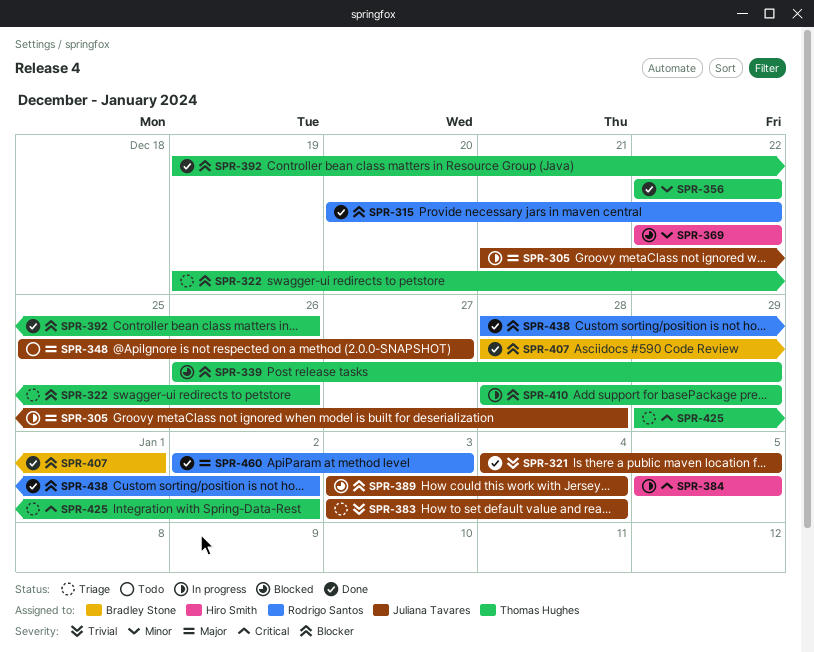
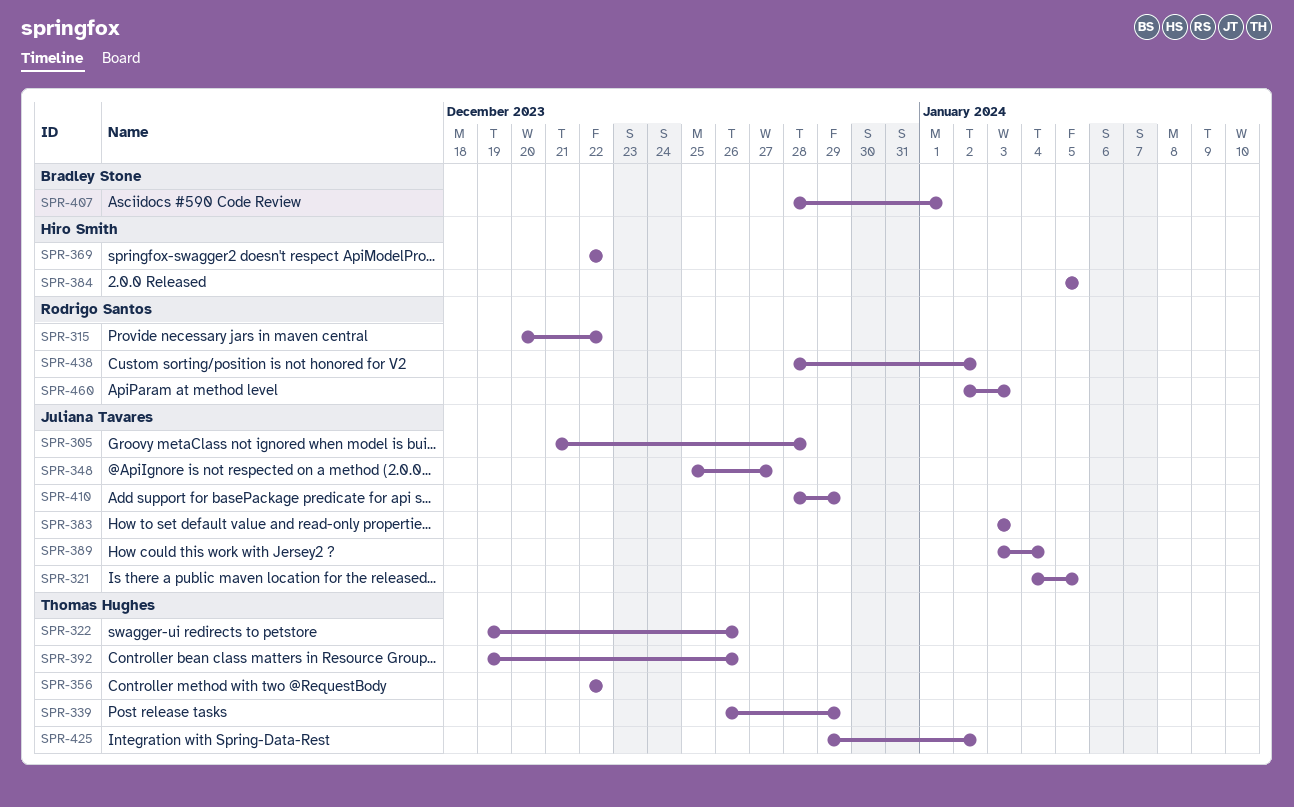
SPR-383, due: Jan 4 -> Jan 3
SPR-410, owner: Thomas Hughes -> Juliana Tavares

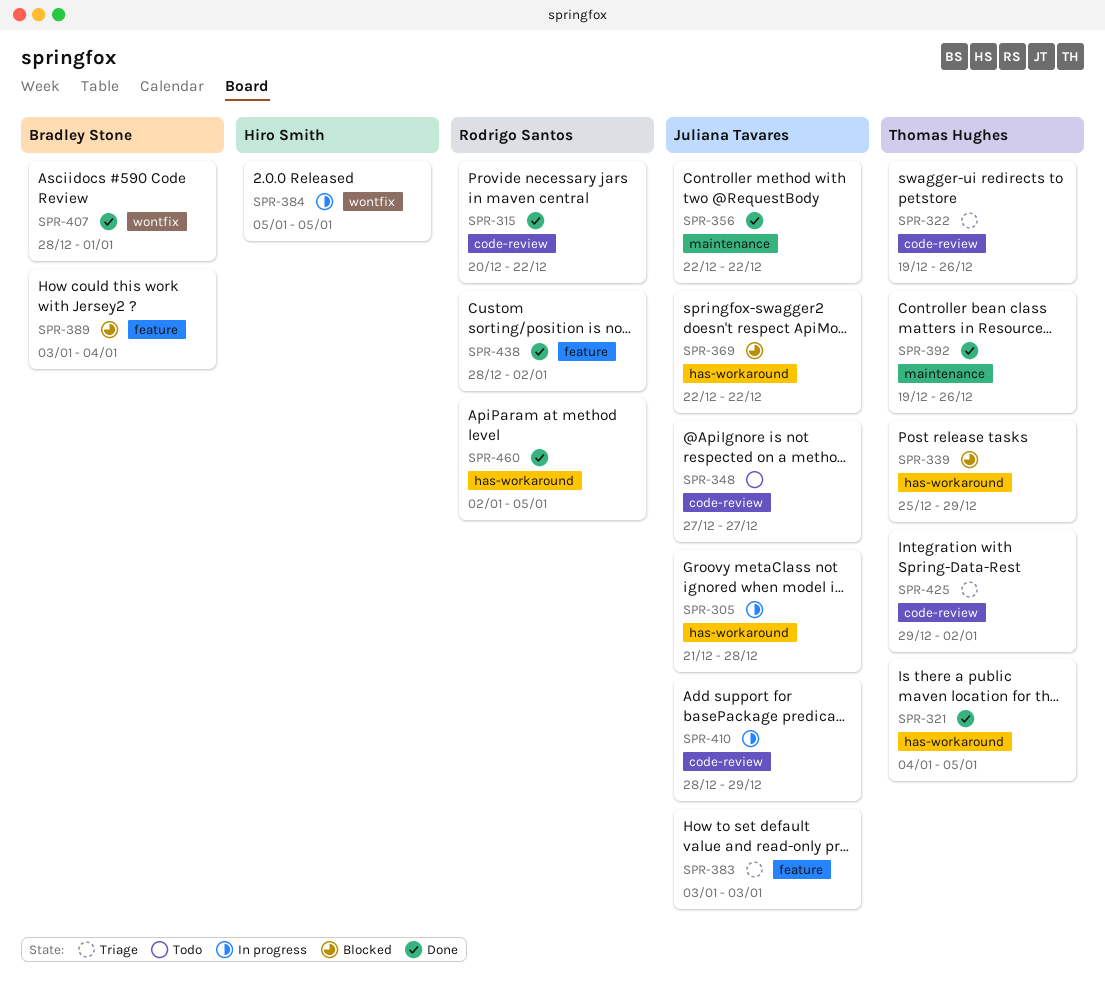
SPR-321, owner: Juliana Tavares -> Thomas Hughes
SPR-339, start: Dec 26 -> Dec 25
SPR-348, start: Dec 25 -> Dec 27
SPR-356, owner: Thomas Hughes -> Juliana Tavares
SPR-369, owner: Hiro Smith -> Juliana Tavares
SPR-389, owner: Juliana Tavares -> Bradley Stone
SPR-460, due: Jan 3 -> Jan 5

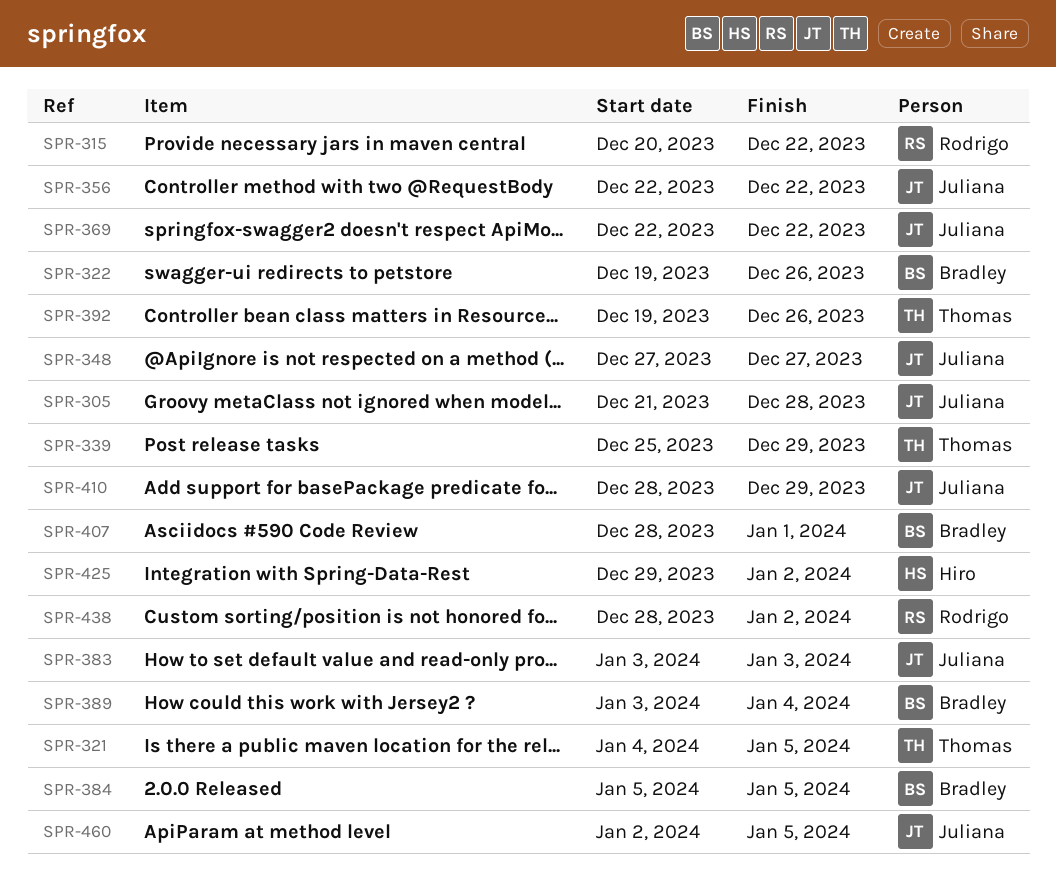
SPR-322, owner: Thomas Hughes -> Bradley Stone
SPR-384, owner: Hiro Smith -> Bradley Stone
SPR-425, owner: Thomas Hughes -> Hiro Smith
SPR-460, owner: Rodrigo Santos -> Juliana Tavares

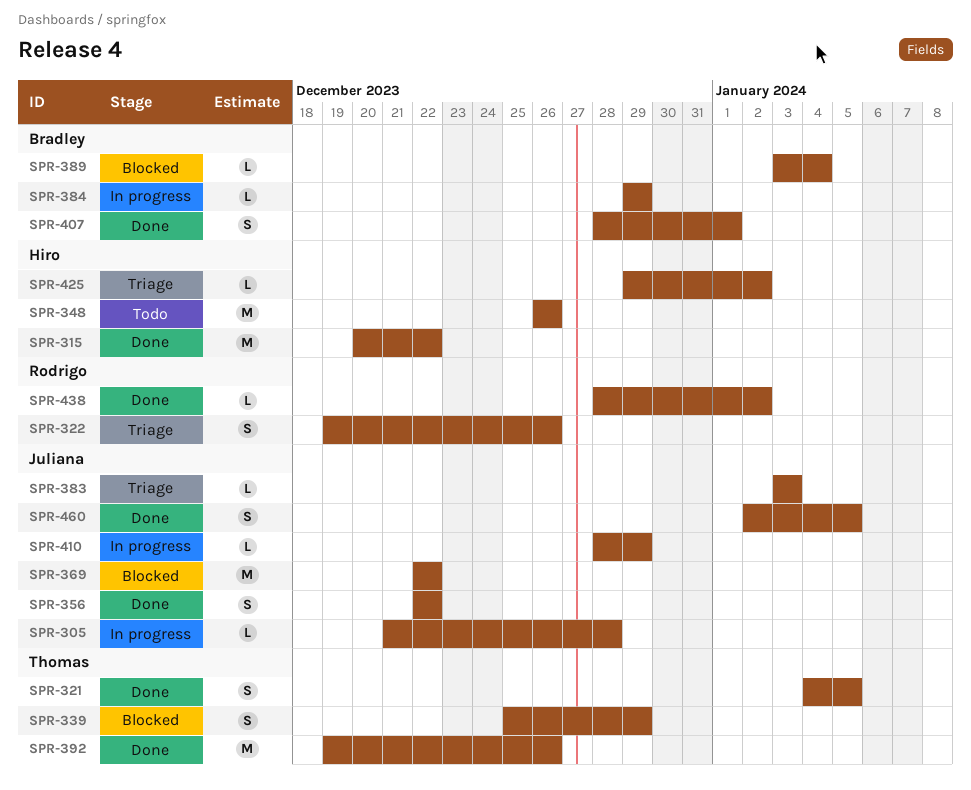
SPR-315, owner: Rodrigo -> Hiro
SPR-322, owner: Bradley -> Rodrigo
SPR-348, owner: Juliana -> Hiro
SPR-348, start: Dec 27 -> Dec 26
SPR-348, due: Dec 27 -> Dec 26
SPR-384, start: Jan 5 -> Dec 29
SPR-384, due: Jan 5 -> Dec 29

